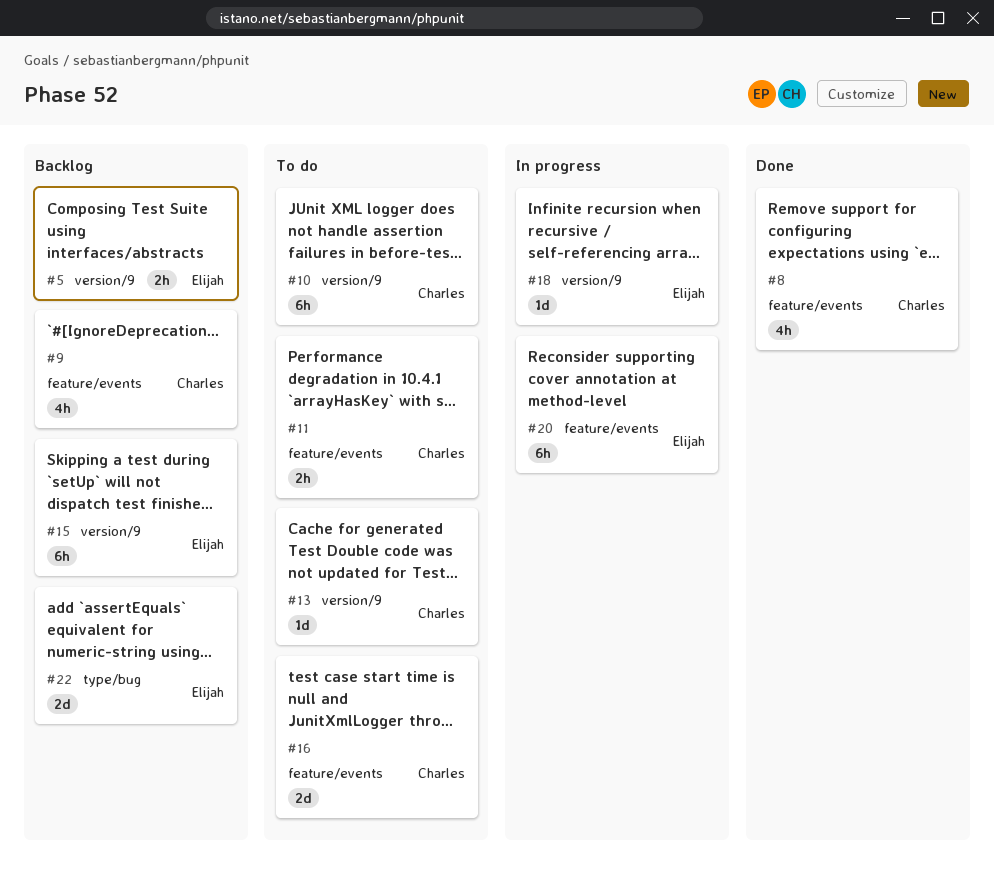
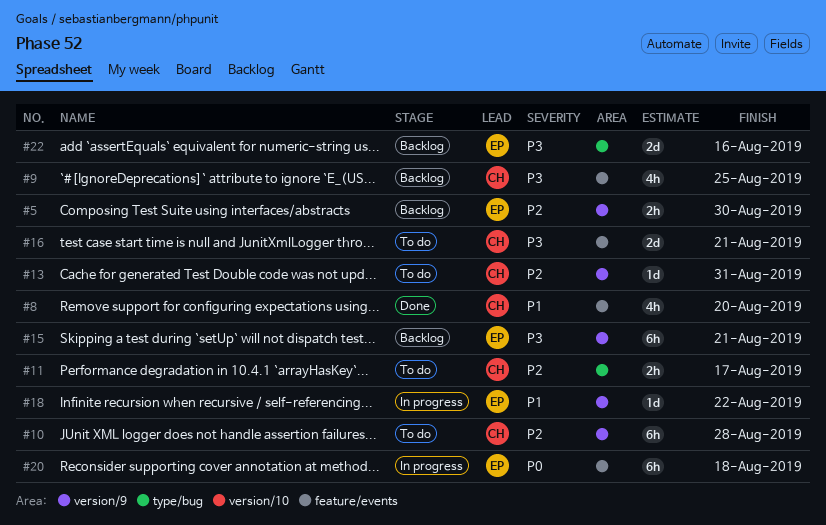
#11, label: feature/events -> type/bug

